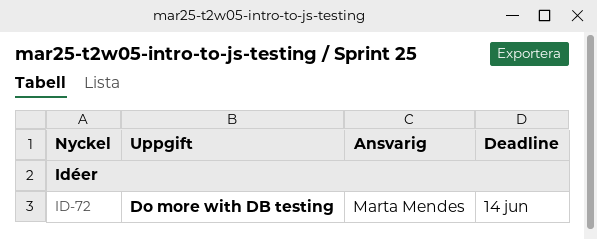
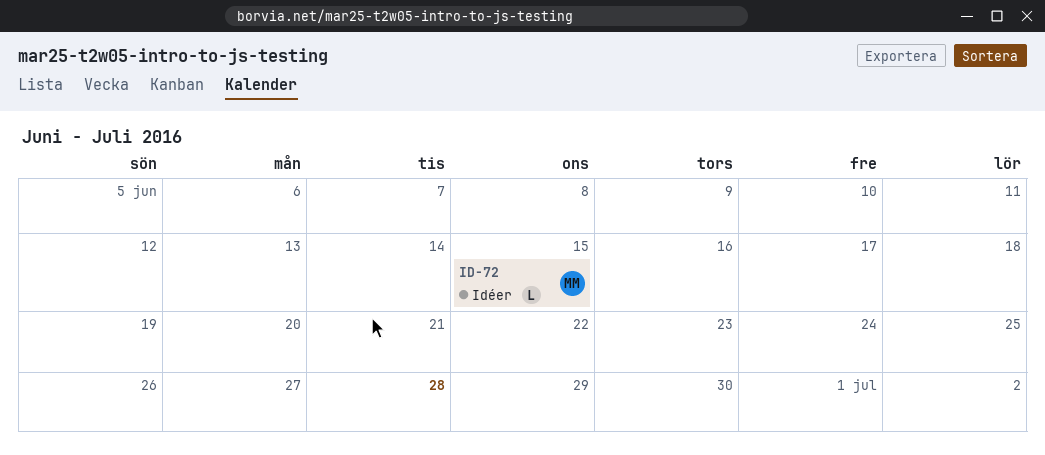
ID-72, due: Jun 14 -> Jun 15

